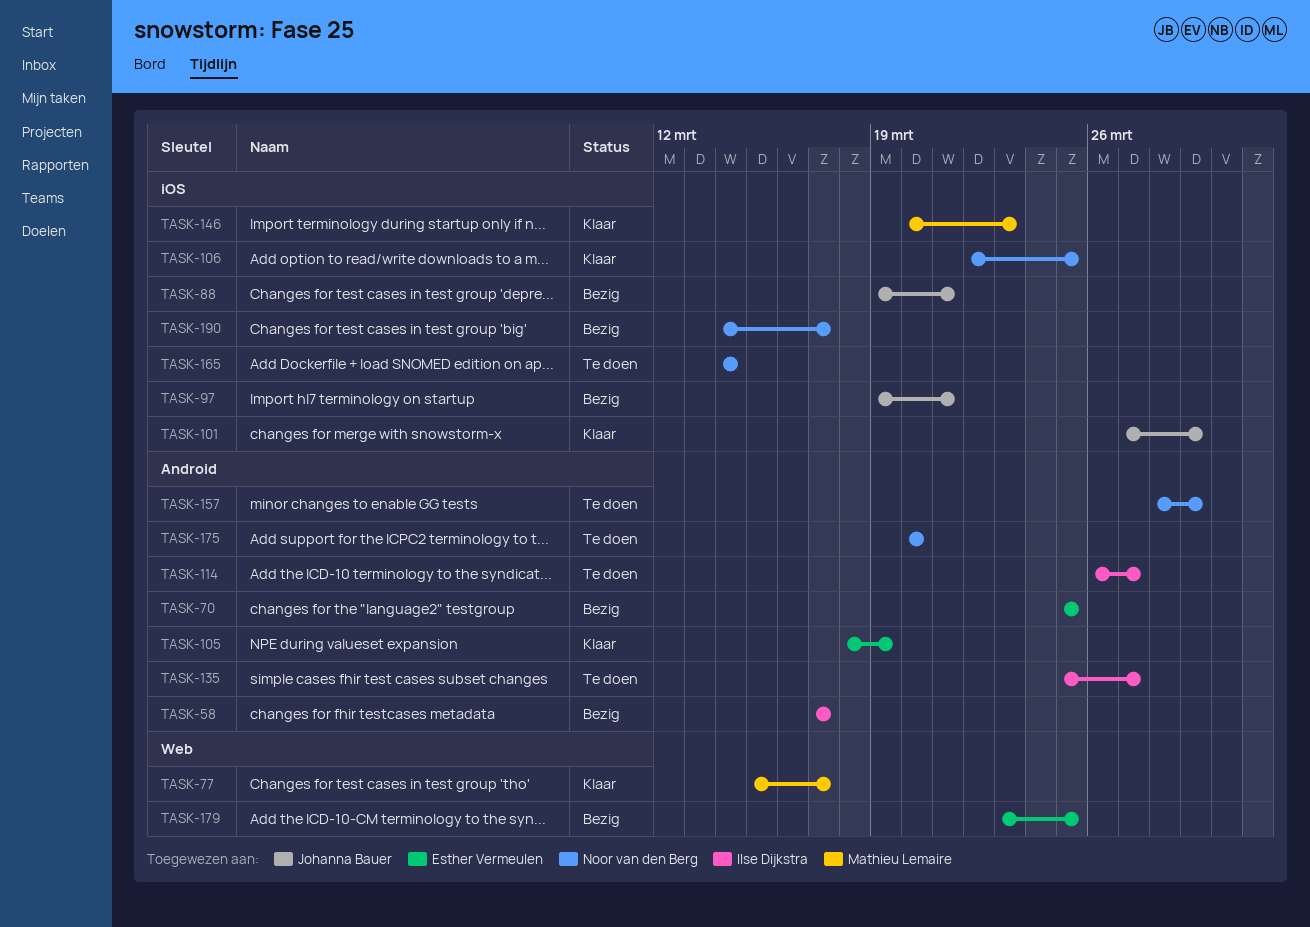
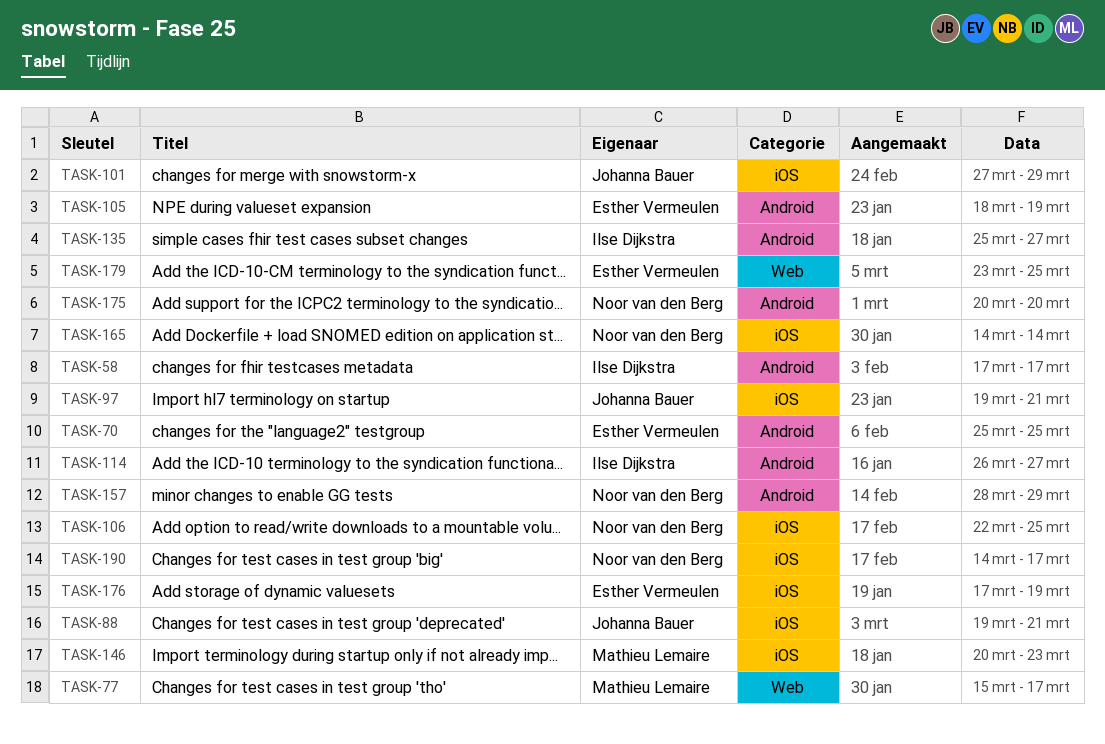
TASK-176: none -> present

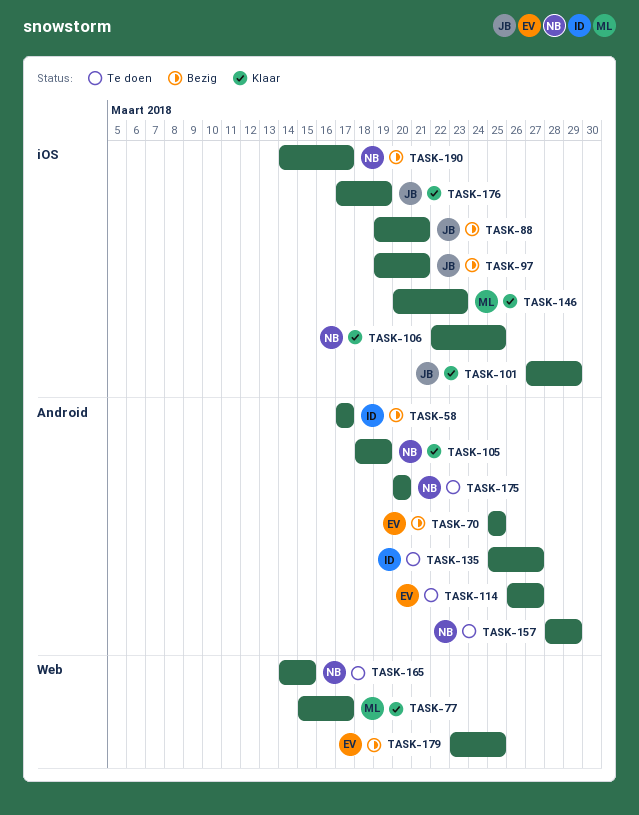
TASK-105, owner: Esther Vermeulen -> Noor van den Berg
TASK-114, owner: Ilse Dijkstra -> Esther Vermeulen
TASK-165, label: iOS -> Web
TASK-165, due: Mar 14 -> Mar 15
TASK-176, owner: Esther Vermeulen -> Johanna Bauer

